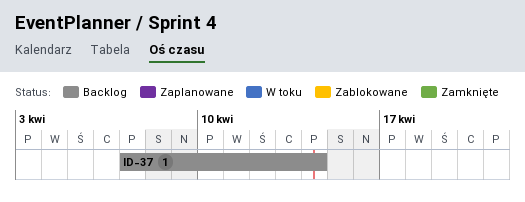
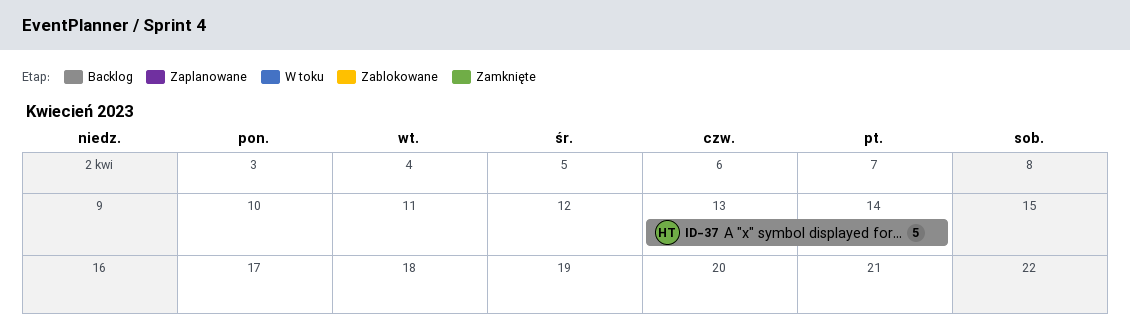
ID-37, estimate: 1 -> 5
ID-37, start: Apr 7 -> Apr 13

